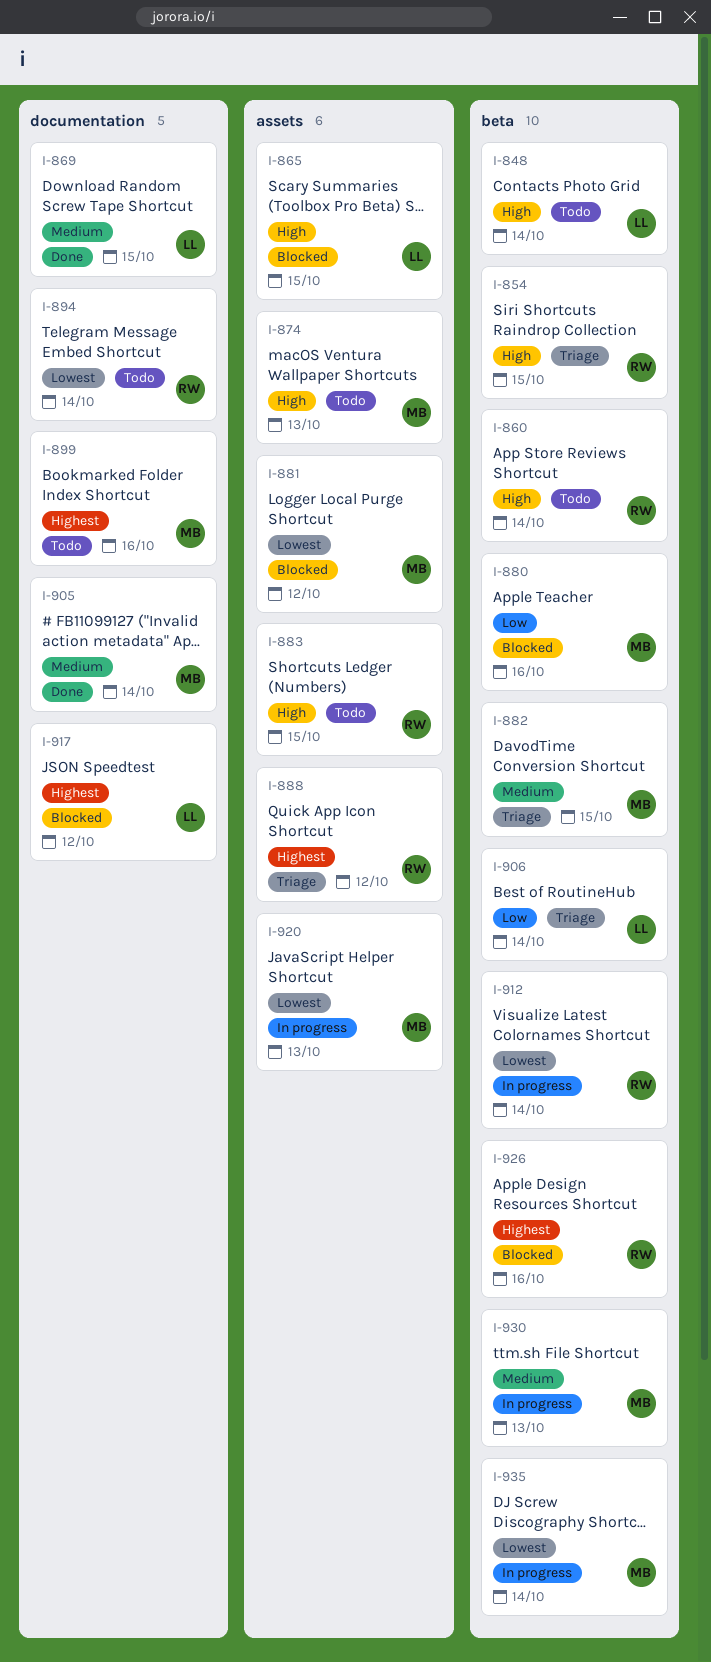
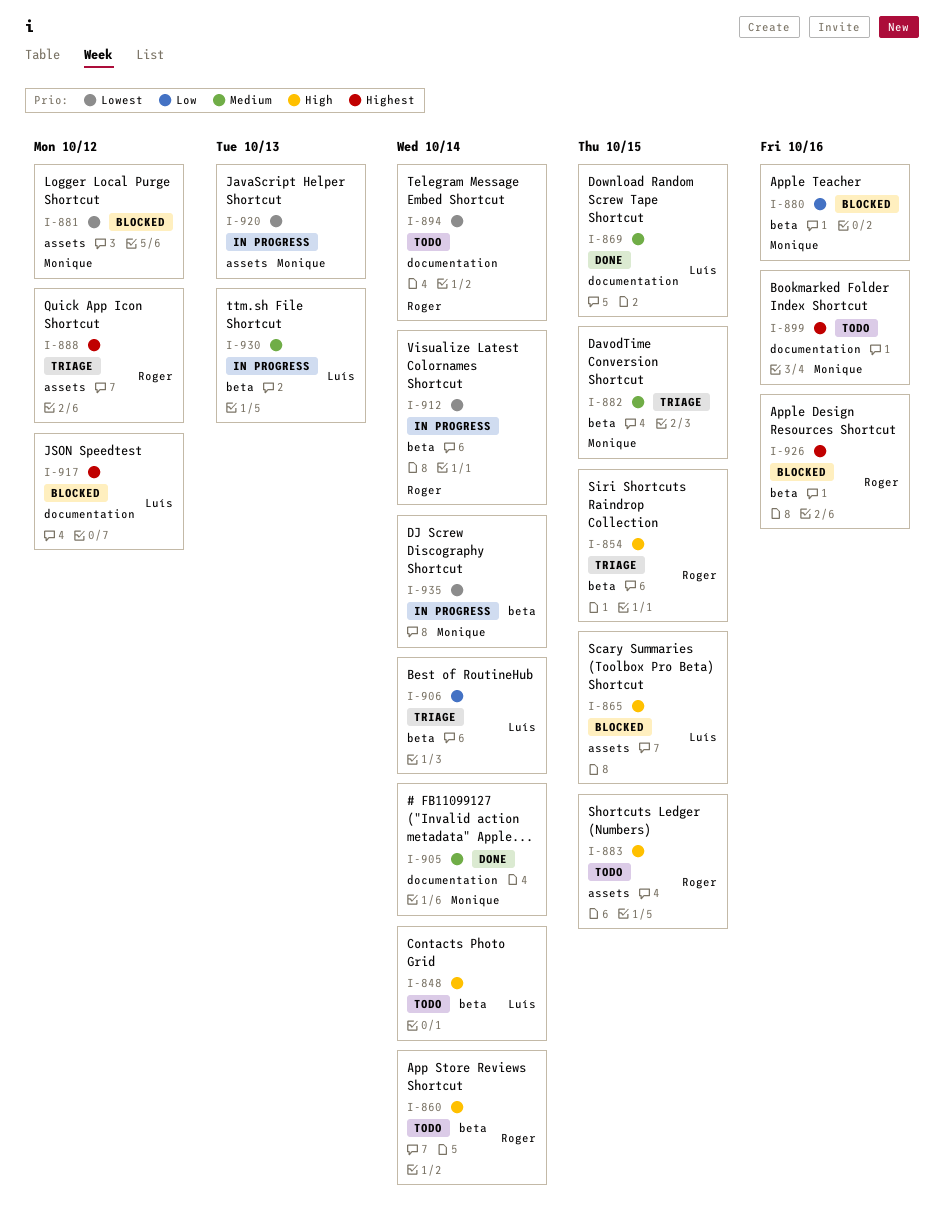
I-874: present -> none
I-930, owner: Monique -> Luís

